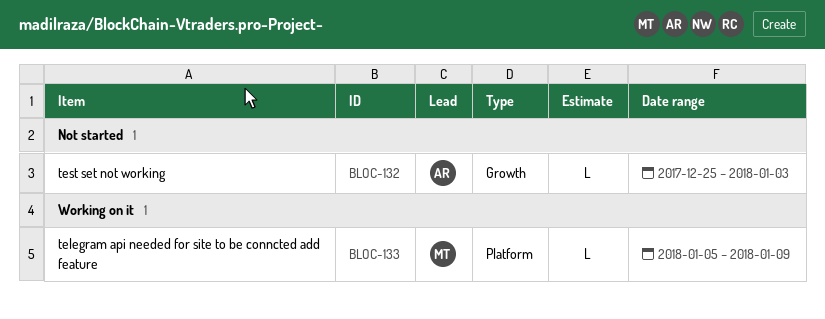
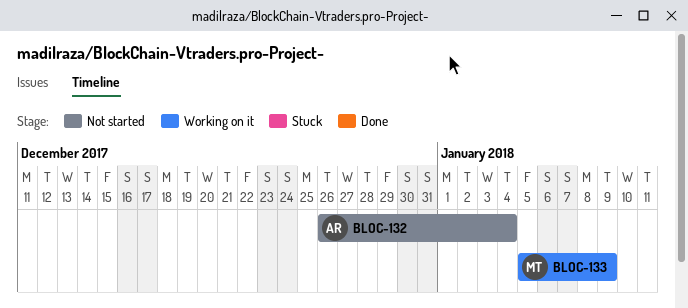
BLOC-132, start: Dec 25 -> Dec 26
BLOC-132, due: Jan 3 -> Jan 4

